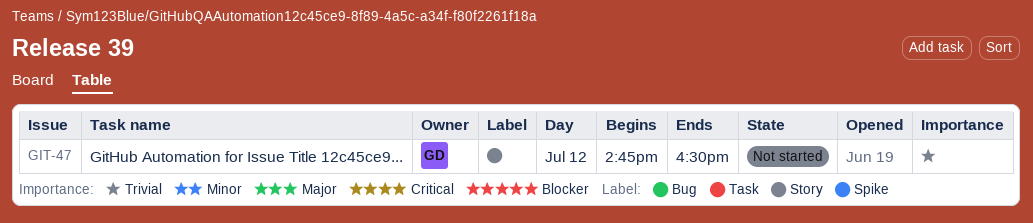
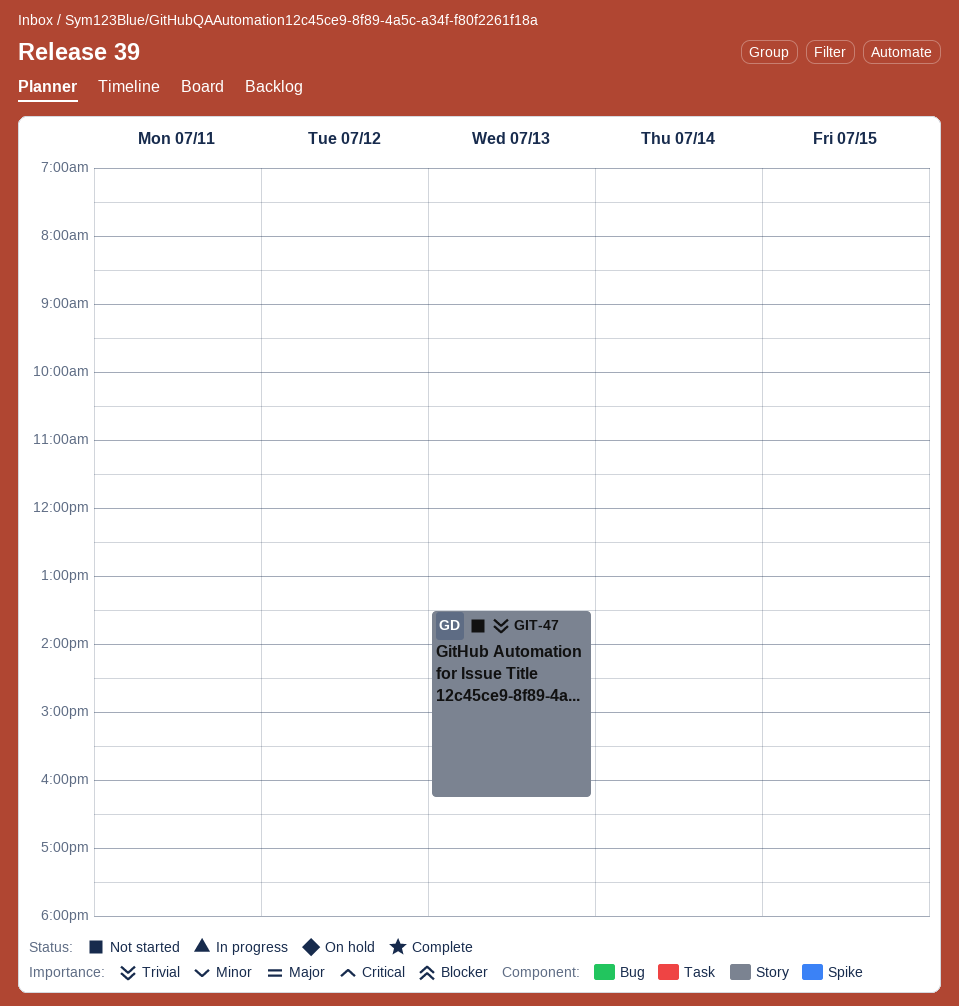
GIT-47, day: Jul 12 -> Jul 13
GIT-47, begins: 14:45 -> 13:30
GIT-47, ends: 16:30 -> 16:15

